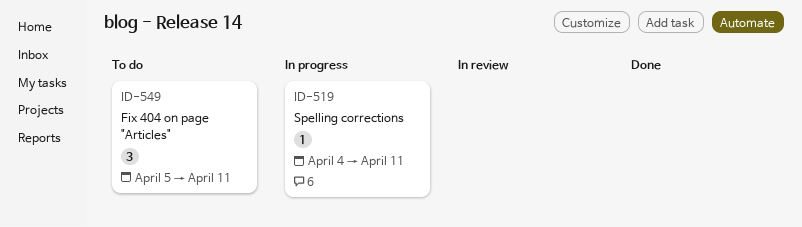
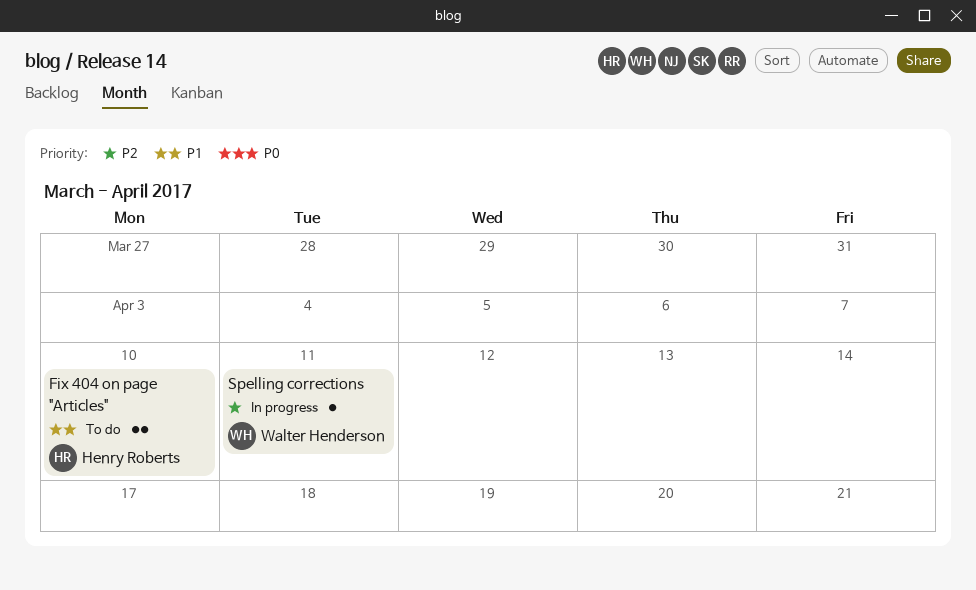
Fix 404 on page "Articles", estimate: 3 -> 2
Fix 404 on page "Articles", due: Apr 11 -> Apr 10

